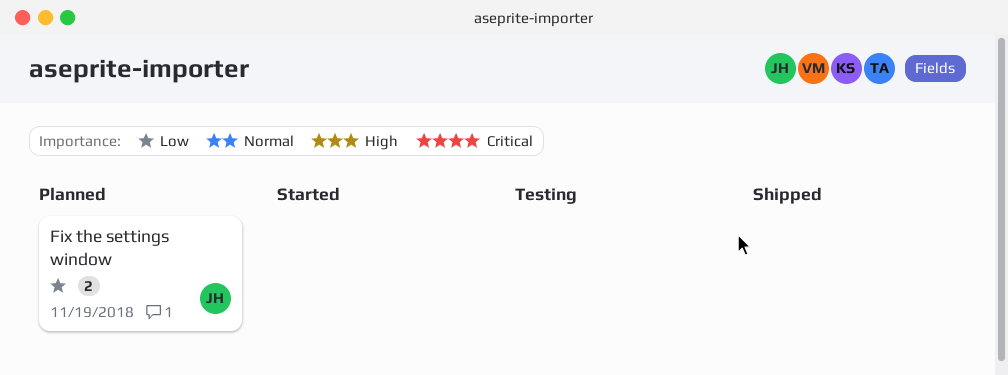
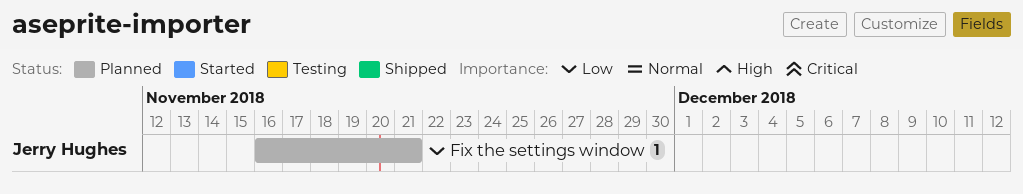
Fix the settings window, estimate: 2 -> 1
Fix the settings window, due: Nov 19 -> Nov 21

